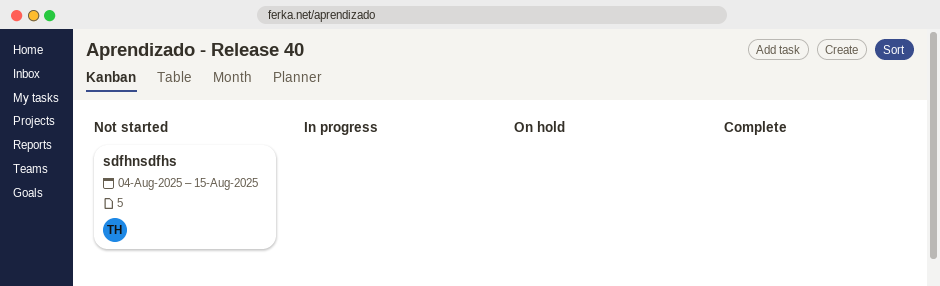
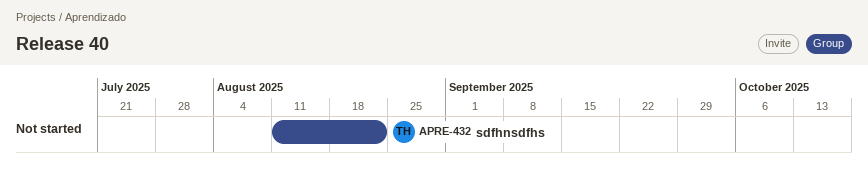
sdfhnsdfhs, start: Aug 4 -> Aug 11
sdfhnsdfhs, due: Aug 15 -> Aug 22

